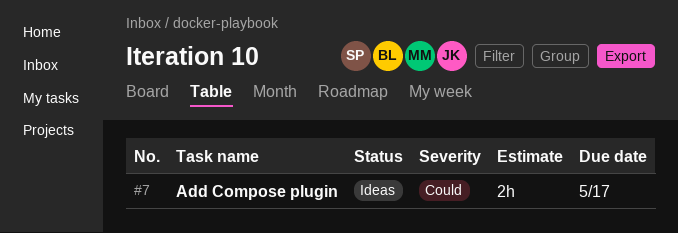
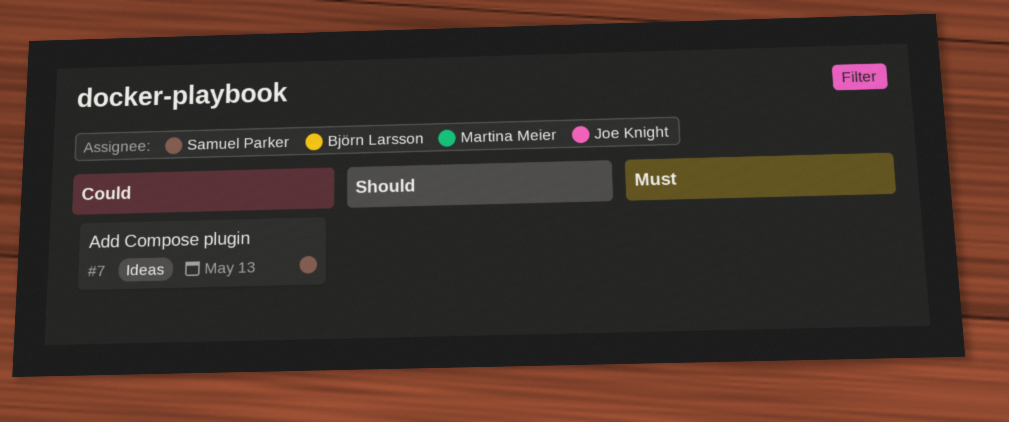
#7, due: May 17 -> May 13

